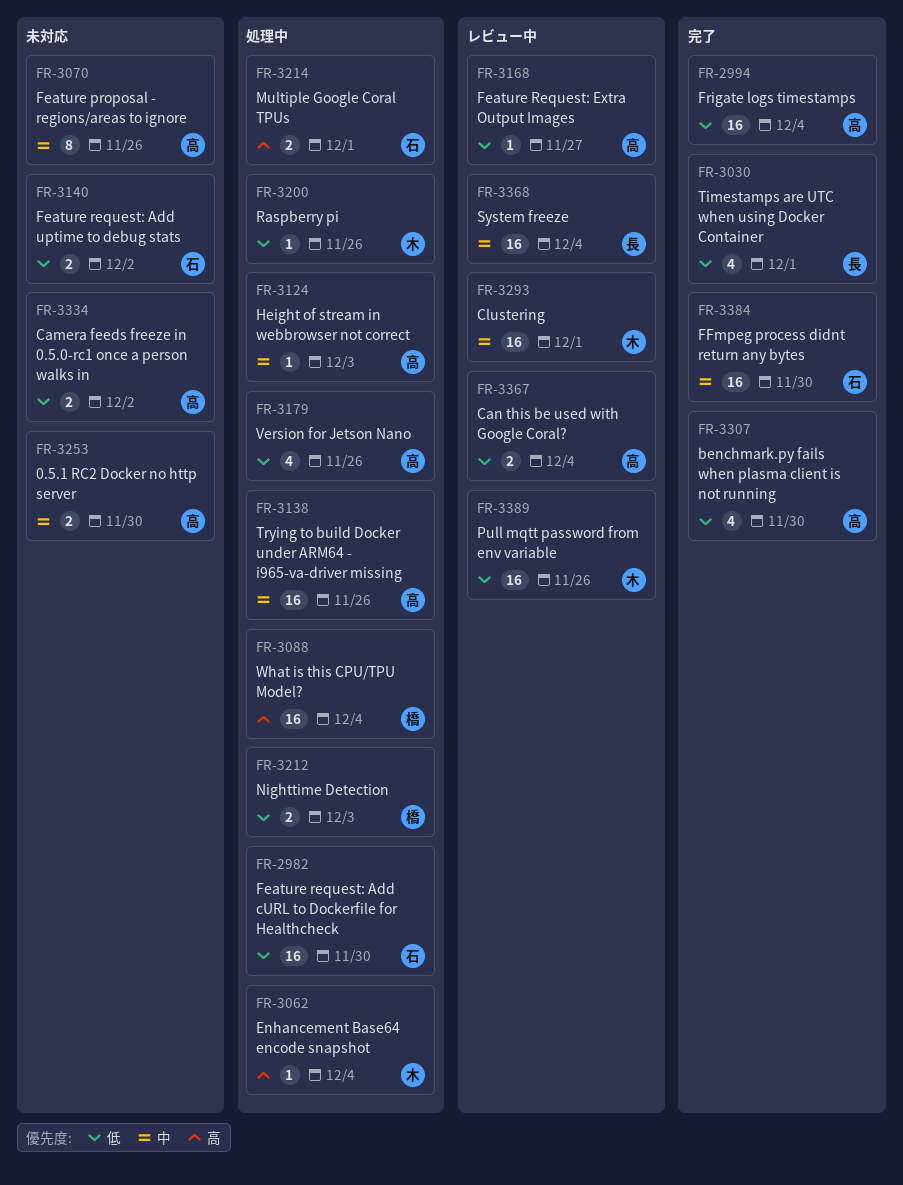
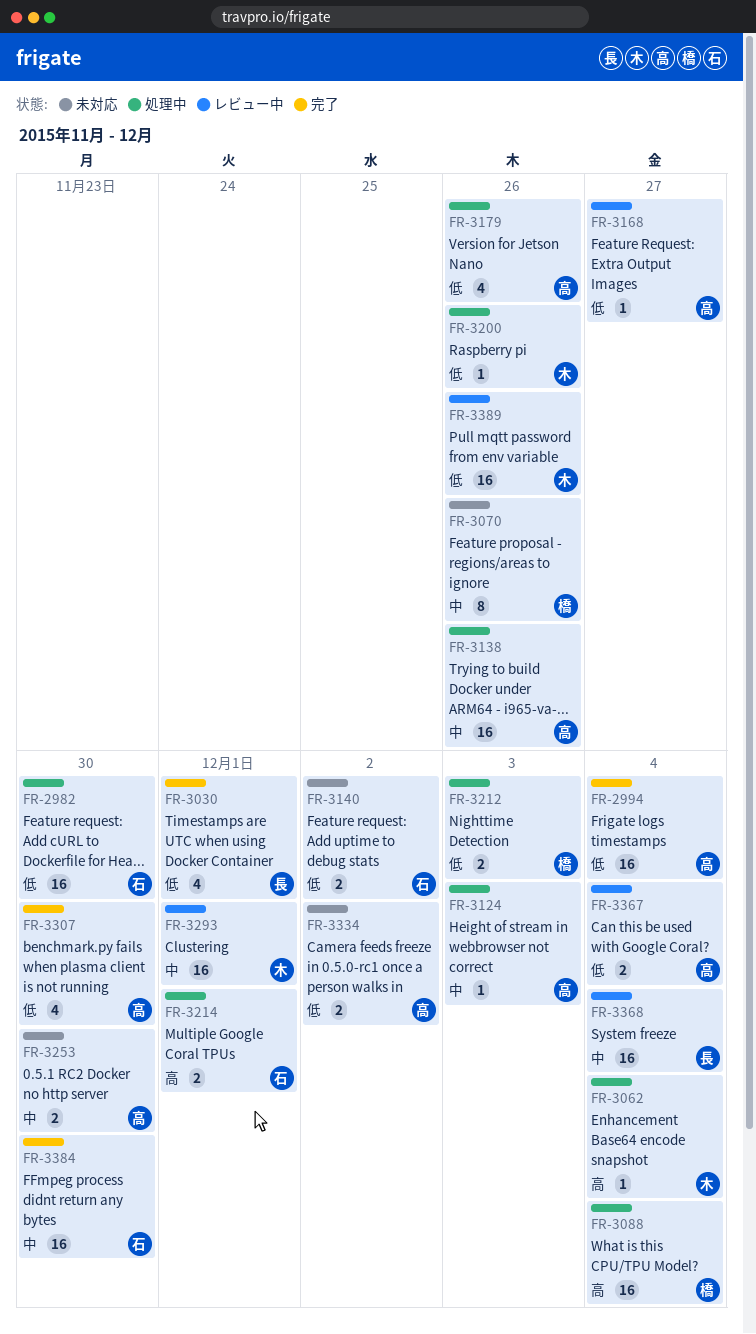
FR-3070, owner: 高 -> 橋

